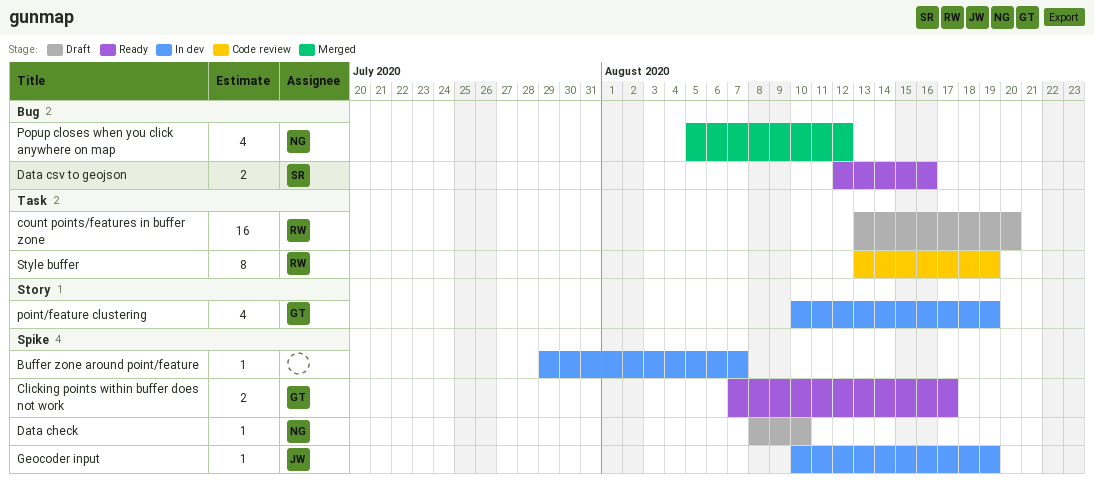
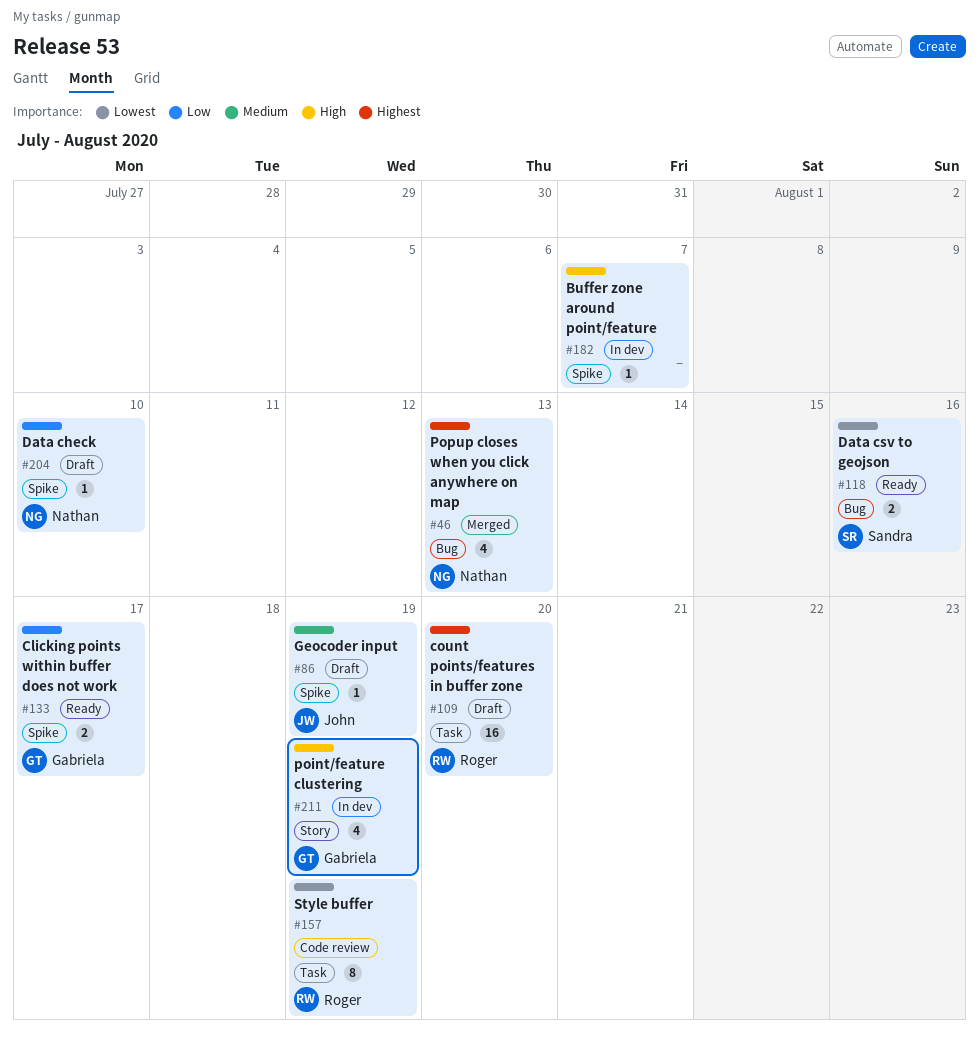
Geocoder input, status: In dev -> Draft
Popup closes when you click anywhere on map, due: Aug 12 -> Aug 13

